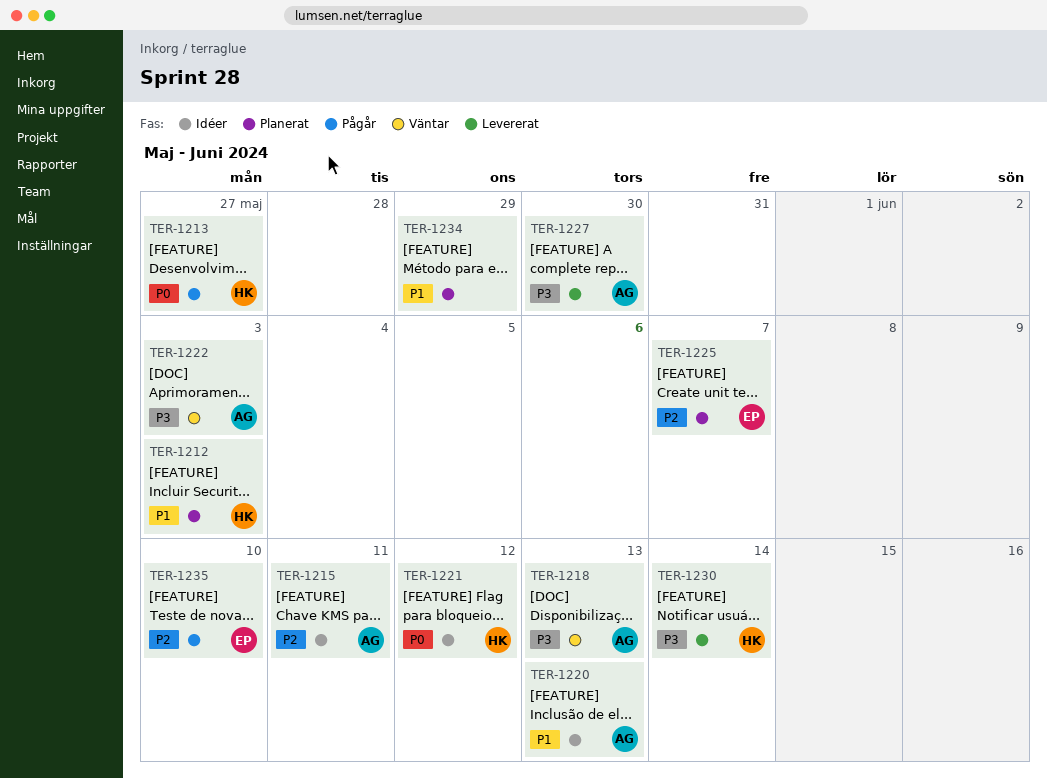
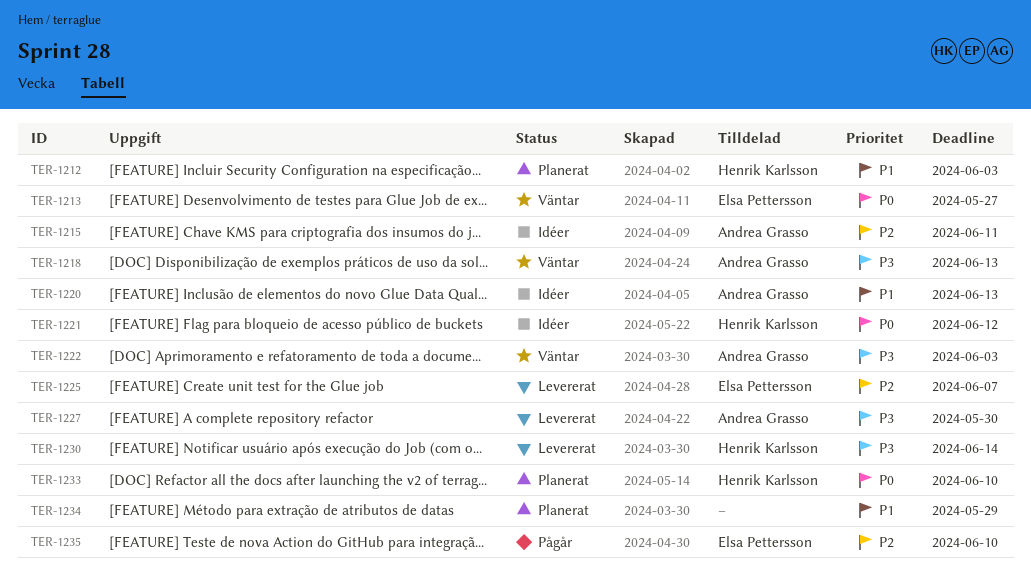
TER-1213, status: Pågår -> Väntar
TER-1213, owner: Henrik Karlsson -> Elsa Pettersson
TER-1225, status: Planerat -> Levererat
TER-1233: none -> present

